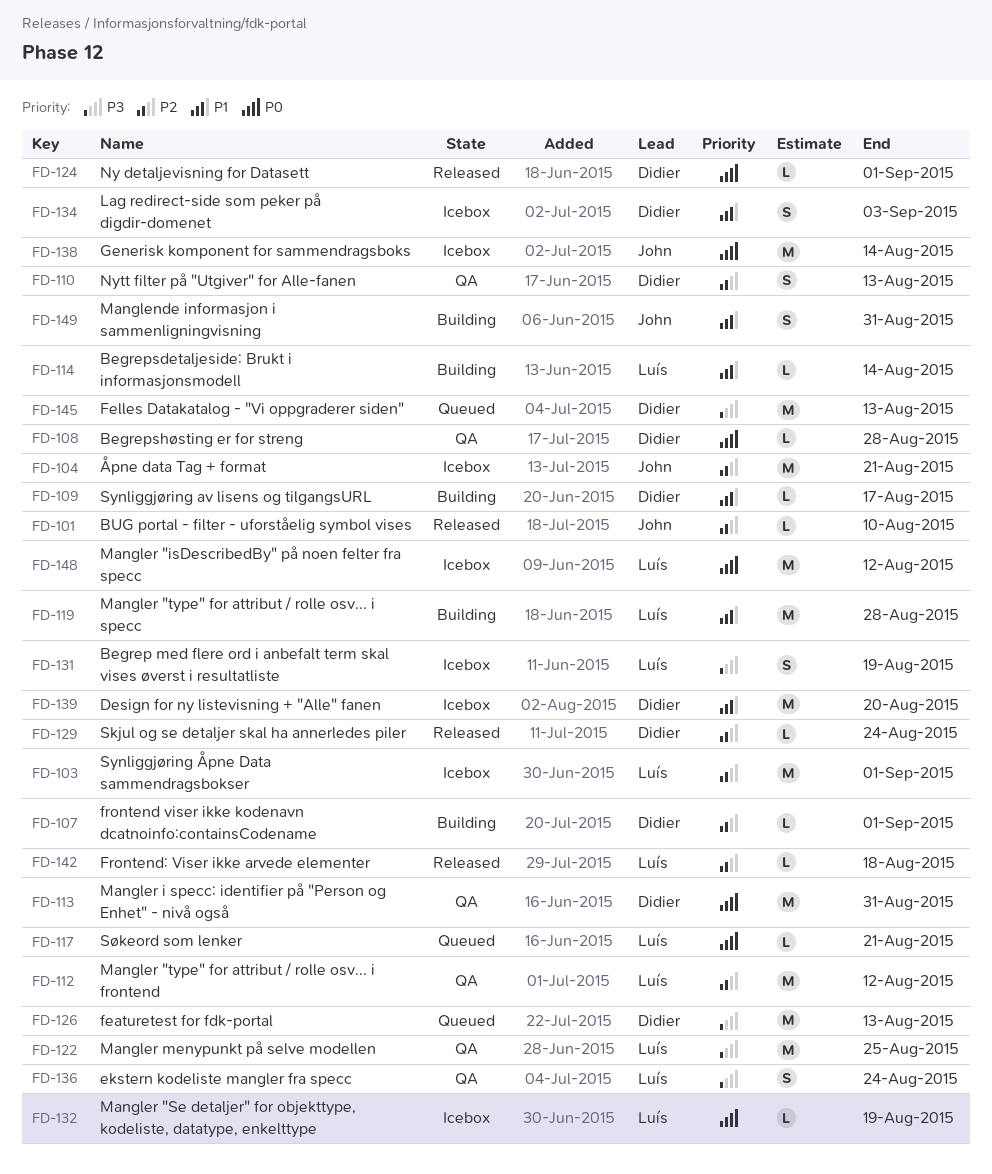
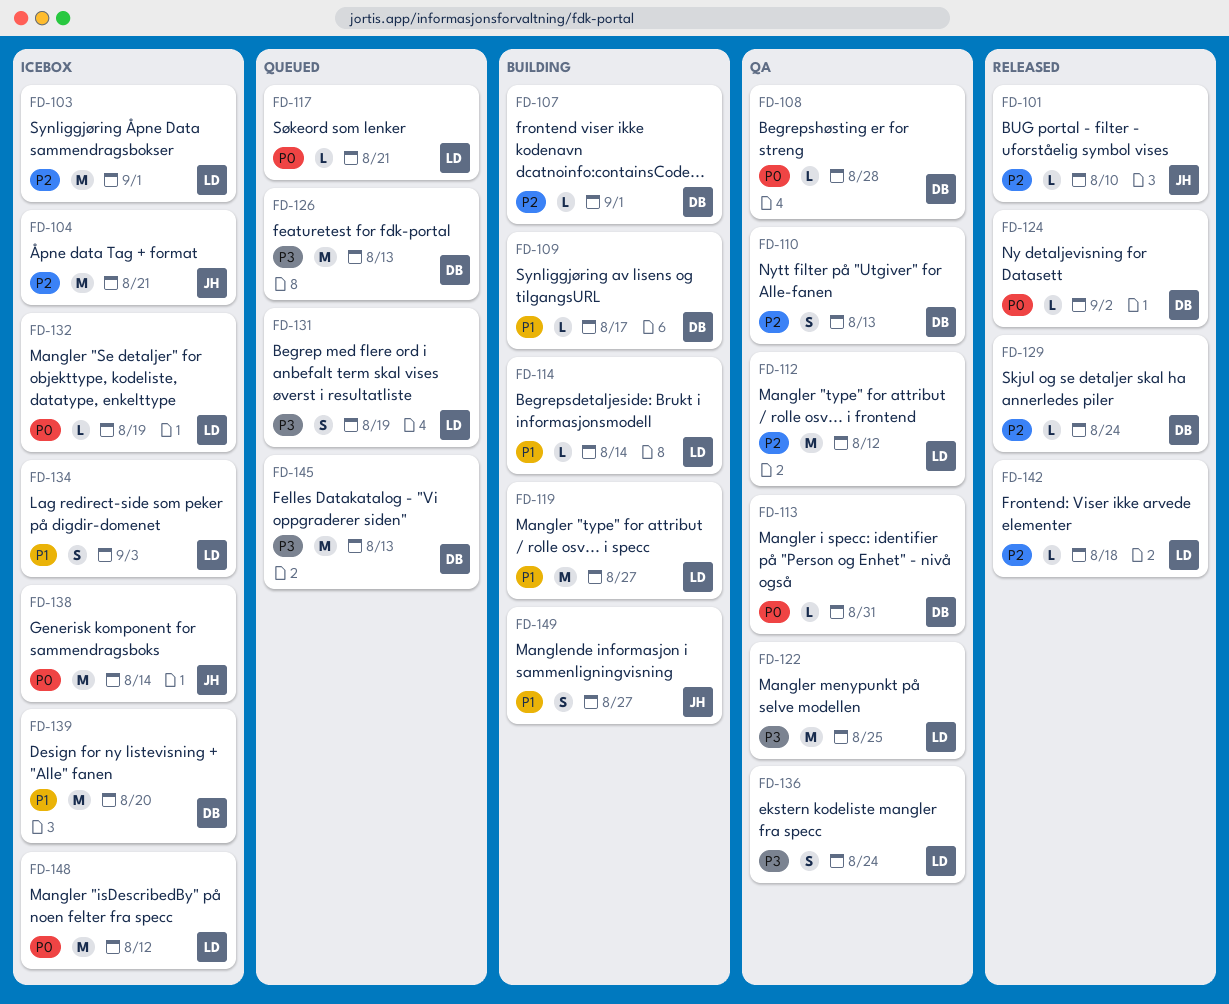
FD-113, estimate: M -> L
FD-119, due: Aug 28 -> Aug 27
FD-124, due: Sep 1 -> Sep 2
FD-131, status: Icebox -> Queued
FD-134, owner: Didier -> Luís
FD-149, due: Aug 31 -> Aug 27

